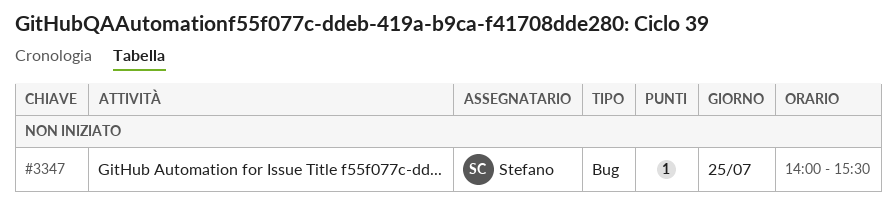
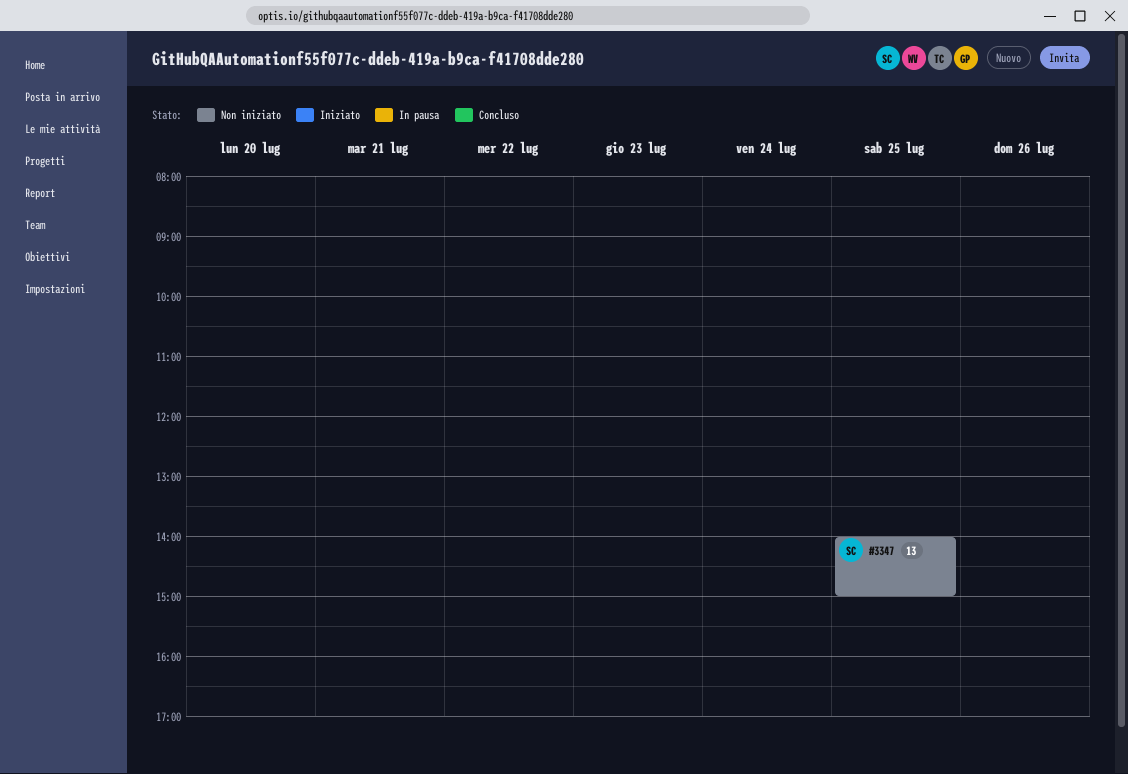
#3347, estimate: 1 -> 13
#3347, ends: 15:30 -> 15:00

